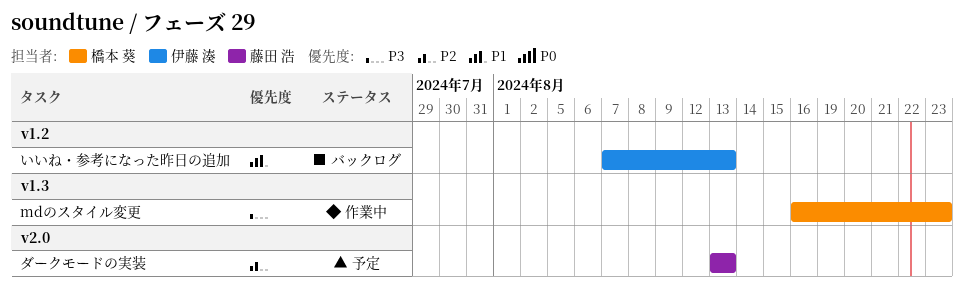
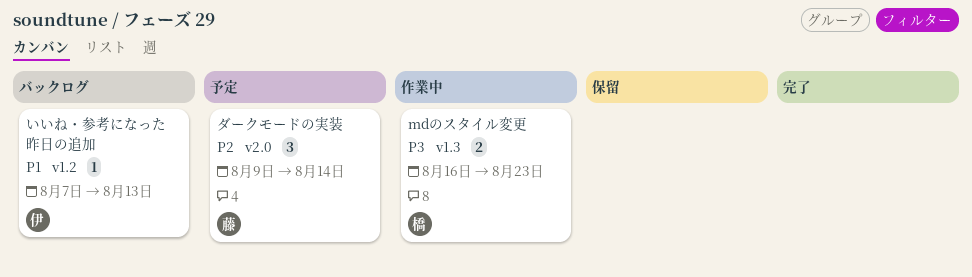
ダークモードの実装, start: Aug 13 -> Aug 9
ダークモードの実装, due: Aug 13 -> Aug 14

